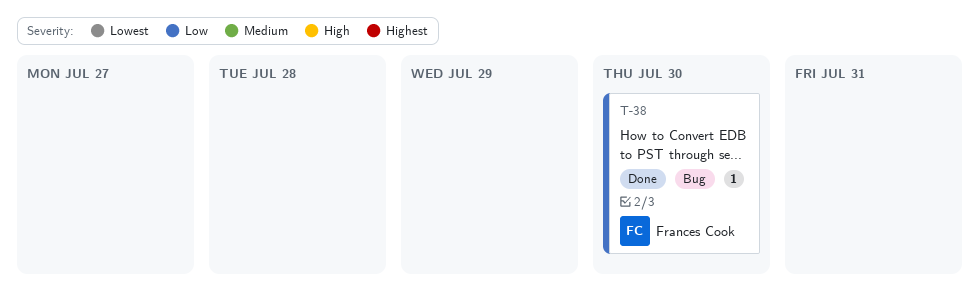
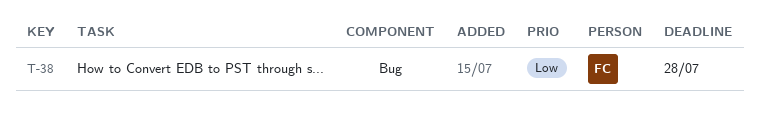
T-38, due: Jul 30 -> Jul 28

